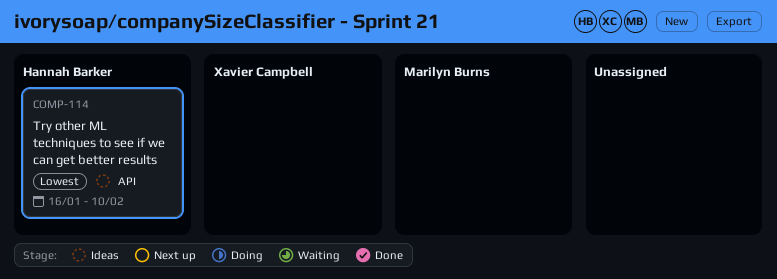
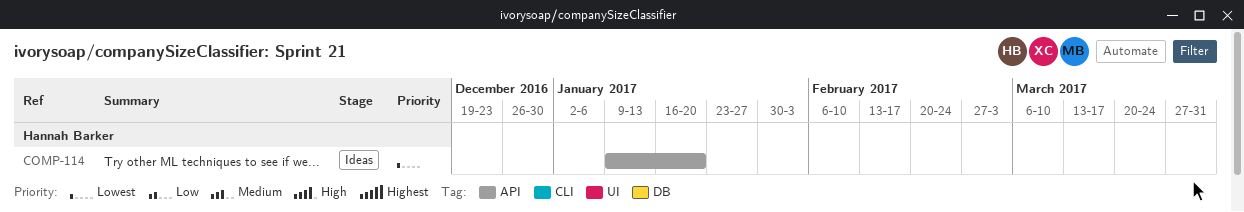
COMP-114, start: Jan 16 -> Jan 9
COMP-114, due: Feb 10 -> Jan 20

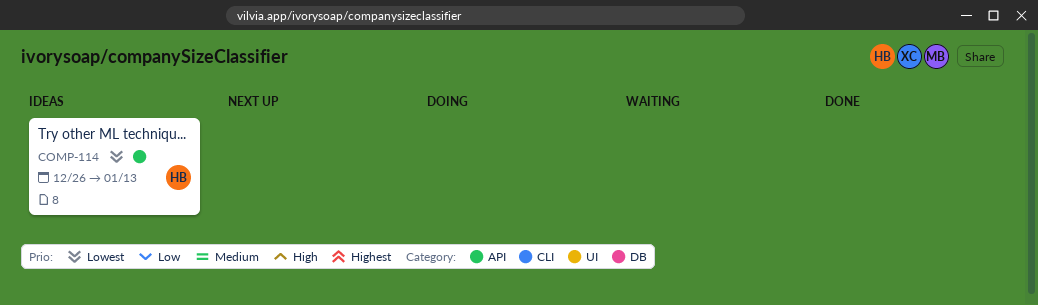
COMP-114, start: Jan 9 -> Dec 26
COMP-114, due: Jan 20 -> Jan 13

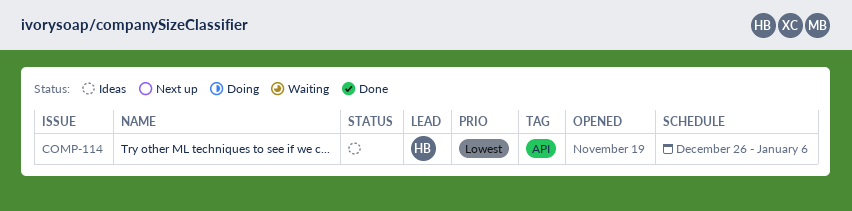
COMP-114, due: Jan 13 -> Jan 6

